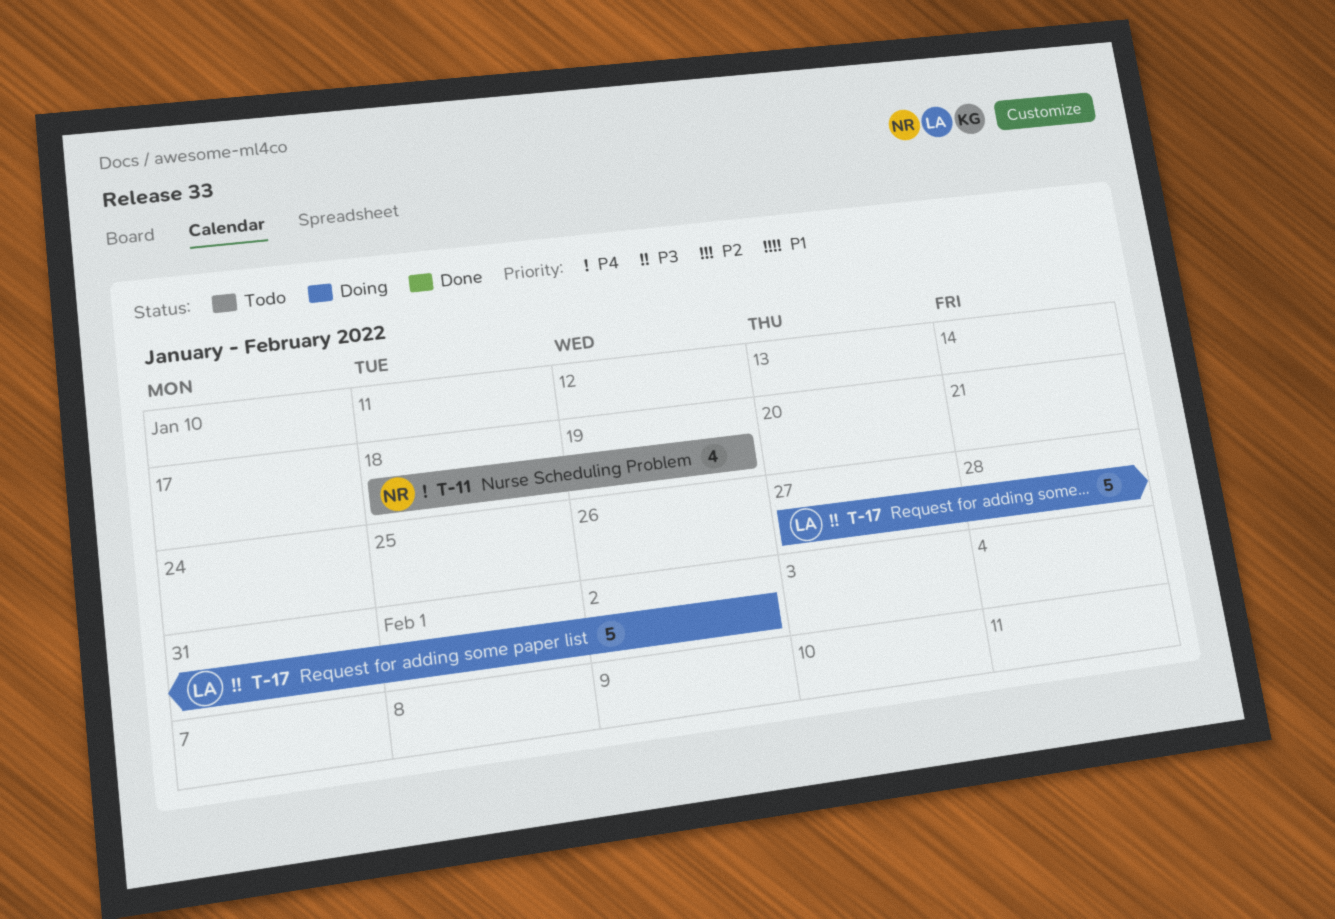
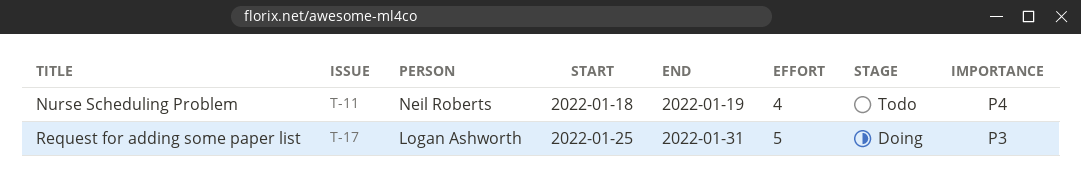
T-17, start: Jan 27 -> Jan 25
T-17, due: Feb 2 -> Jan 31

